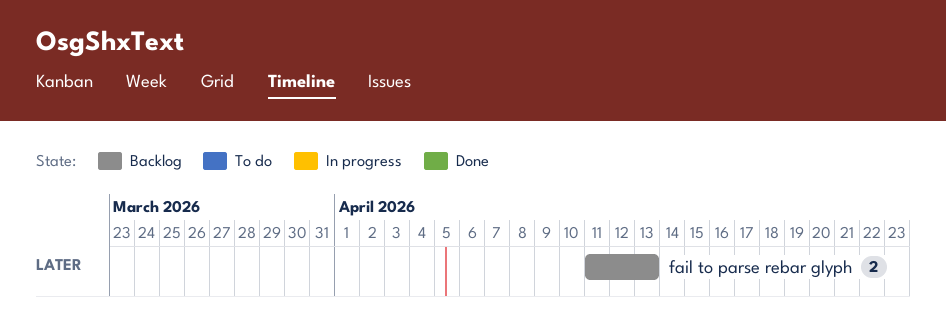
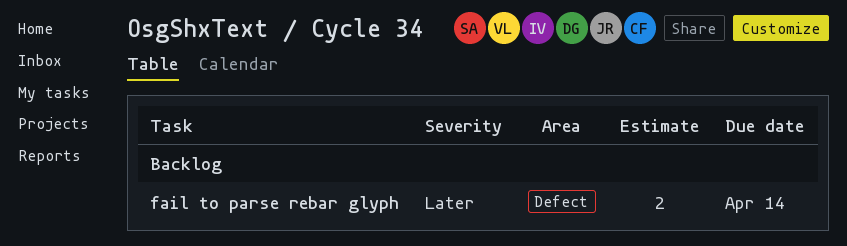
fail to parse rebar glyph, due: Apr 13 -> Apr 14

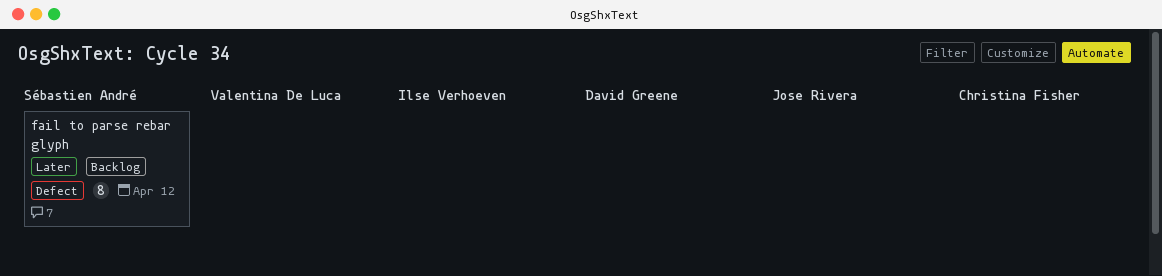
fail to parse rebar glyph, estimate: 2 -> 8
fail to parse rebar glyph, due: Apr 14 -> Apr 12

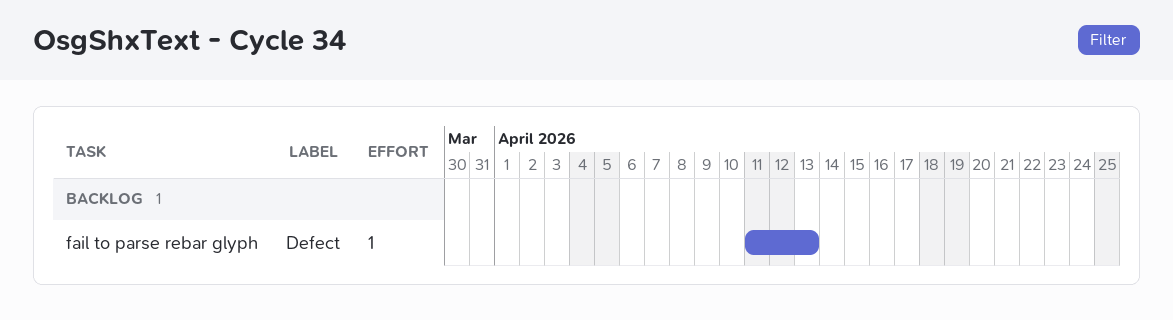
fail to parse rebar glyph, estimate: 8 -> 1
fail to parse rebar glyph, due: Apr 12 -> Apr 13

